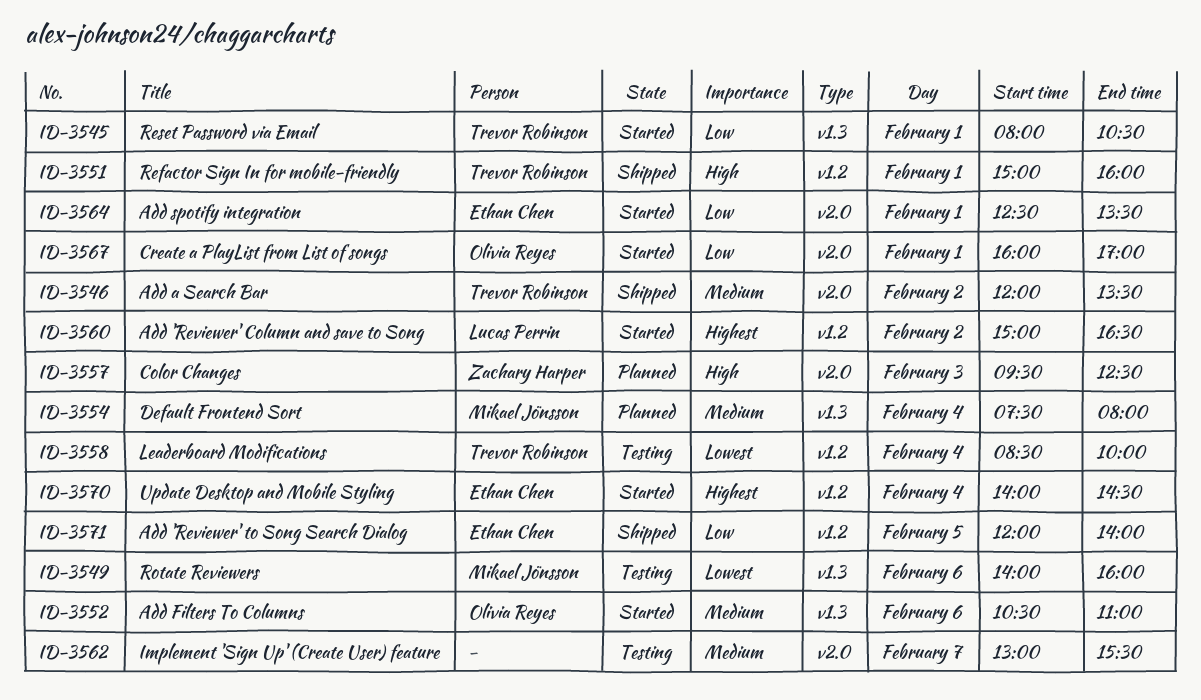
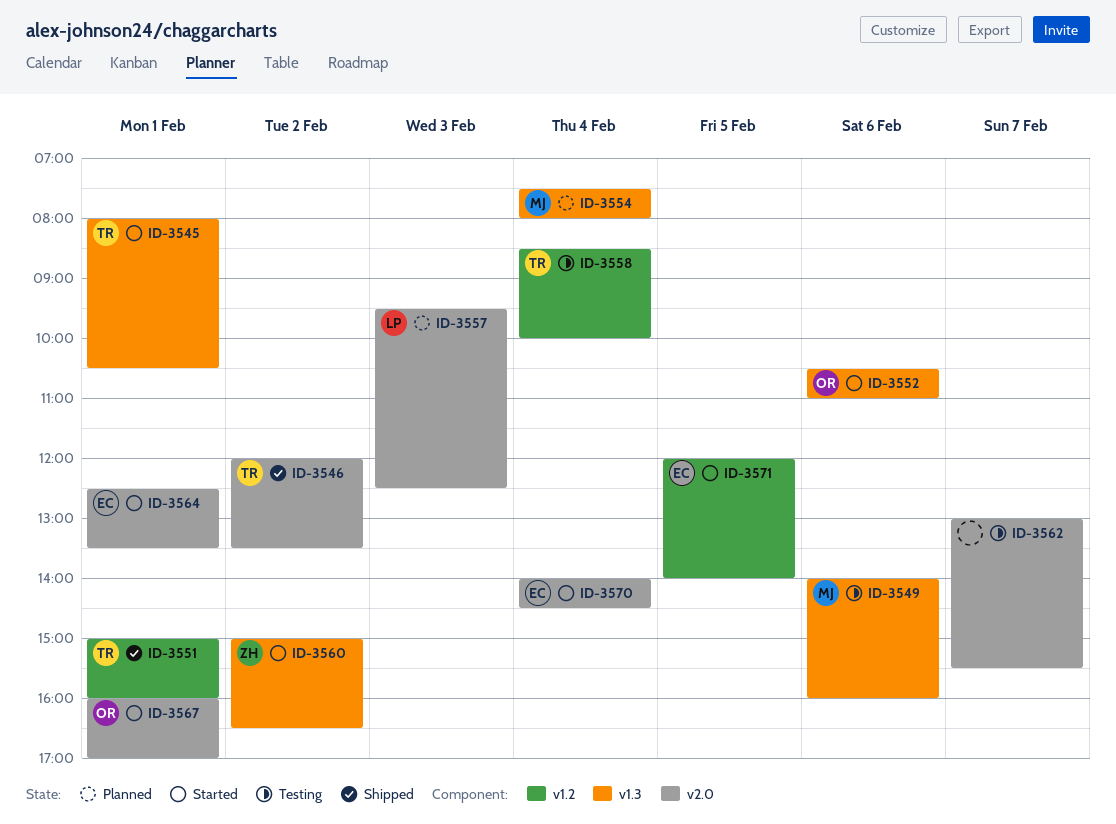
ID-3557, owner: Zachary Harper -> Lucas Perrin
ID-3560, owner: Lucas Perrin -> Zachary Harper
ID-3560, label: v1.2 -> v1.3
ID-3570, label: v1.2 -> v2.0
ID-3571, status: Shipped -> Started

